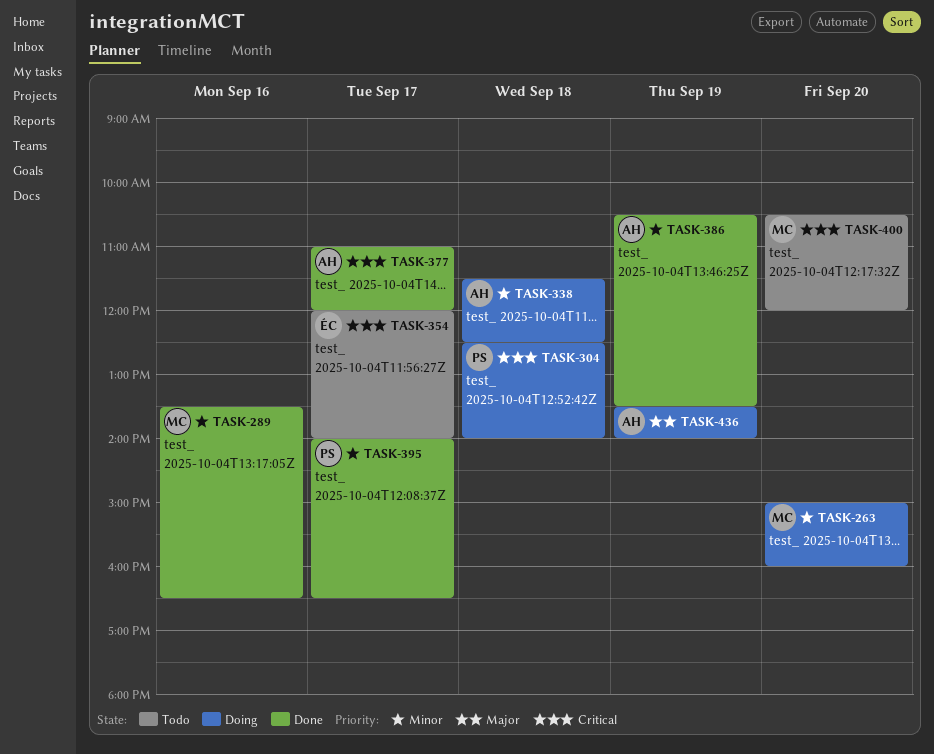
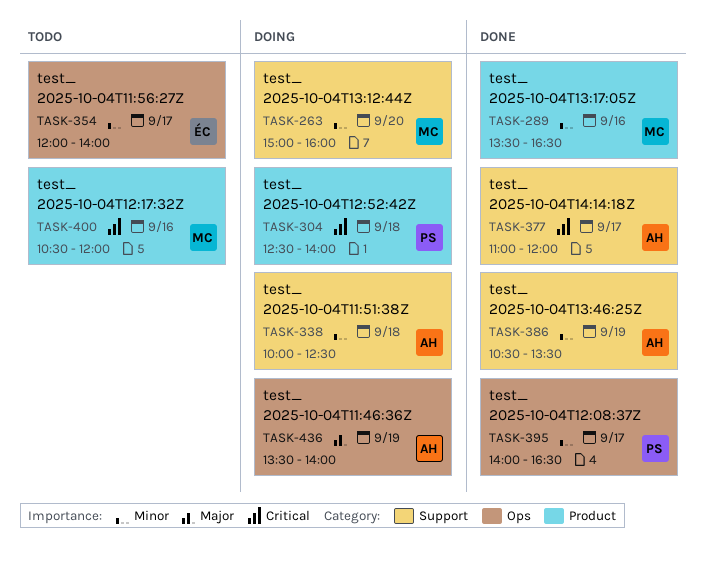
TASK-338, begins: 11:30 -> 10:00
TASK-354, priority: Critical -> Minor
TASK-400, day: Sep 20 -> Sep 16

